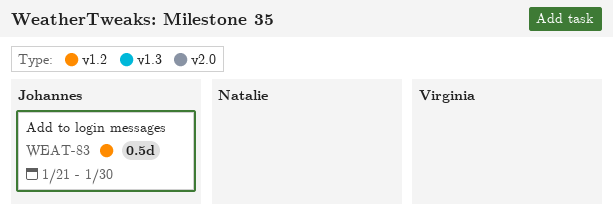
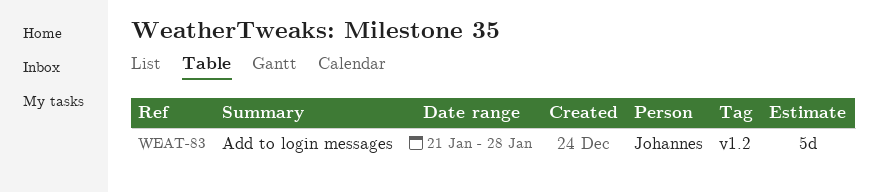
WEAT-83, estimate: 0.5d -> 5d
WEAT-83, due: Jan 30 -> Jan 28

